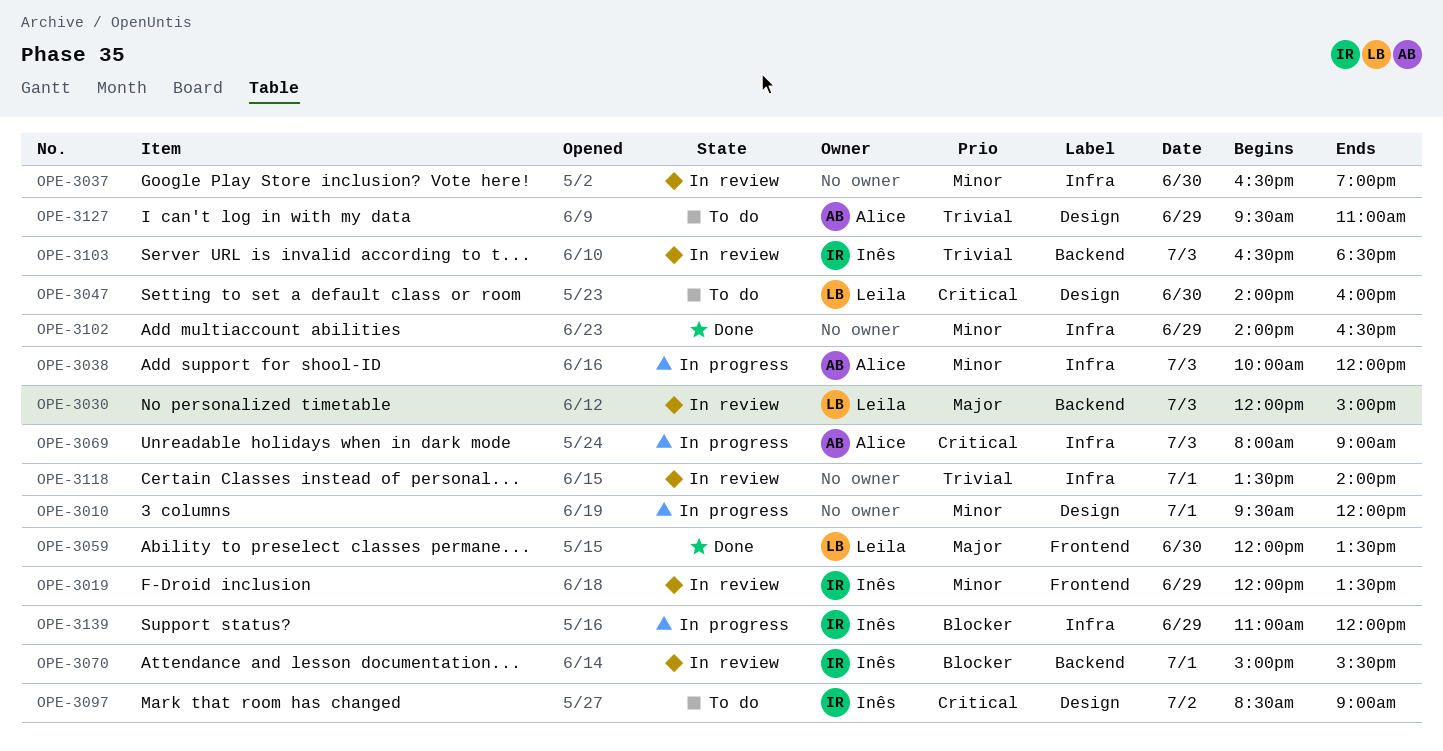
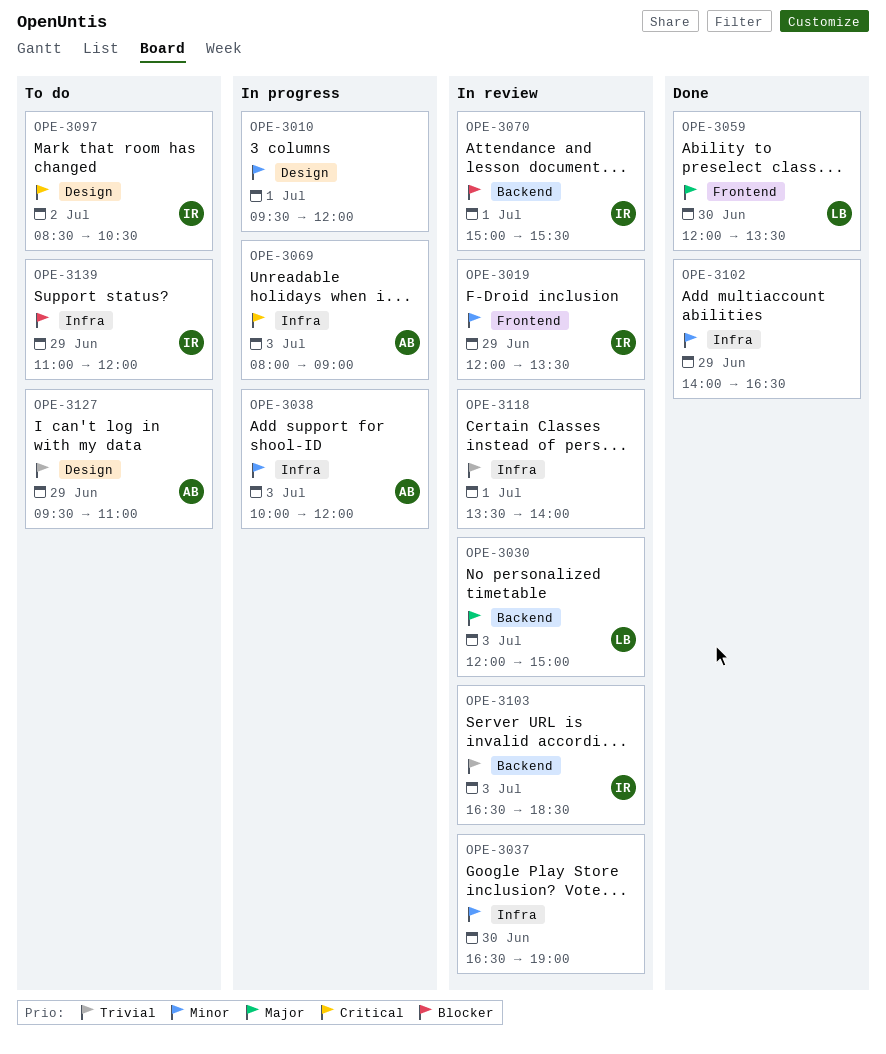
OPE-3047: present -> none
OPE-3097, ends: 09:00 -> 10:30
OPE-3139, status: In progress -> To do

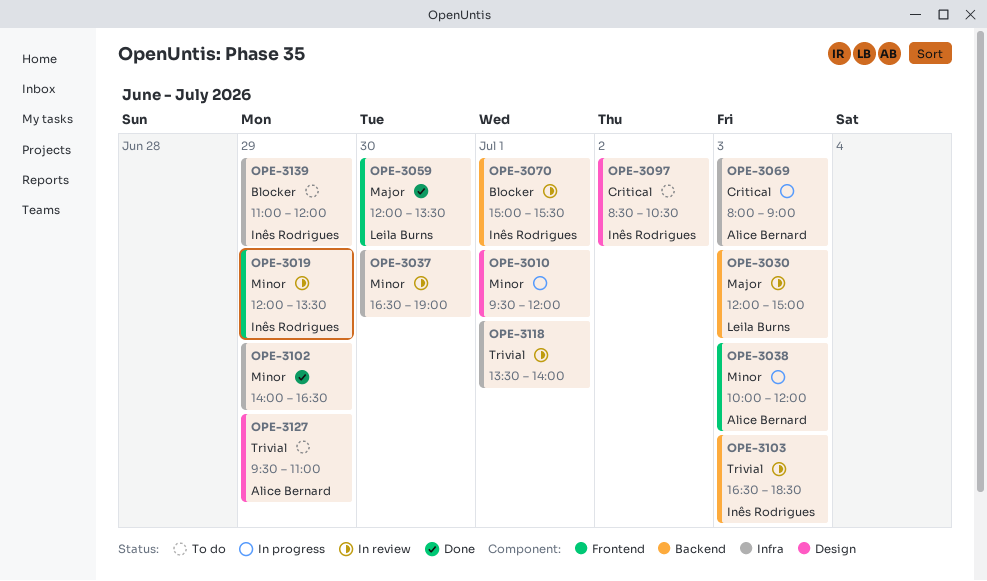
OPE-3038, label: Infra -> Frontend

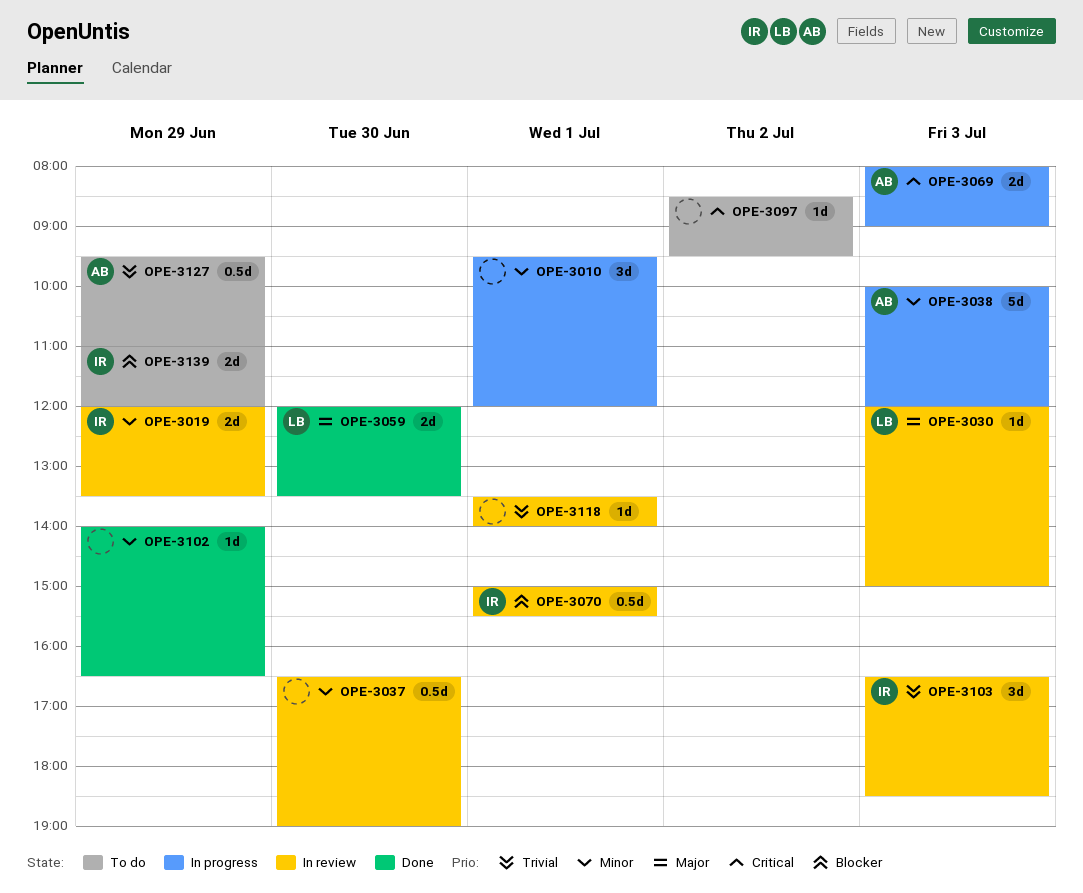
OPE-3097, owner: Inês Rodrigues -> none
OPE-3097, ends: 10:30 -> 09:30

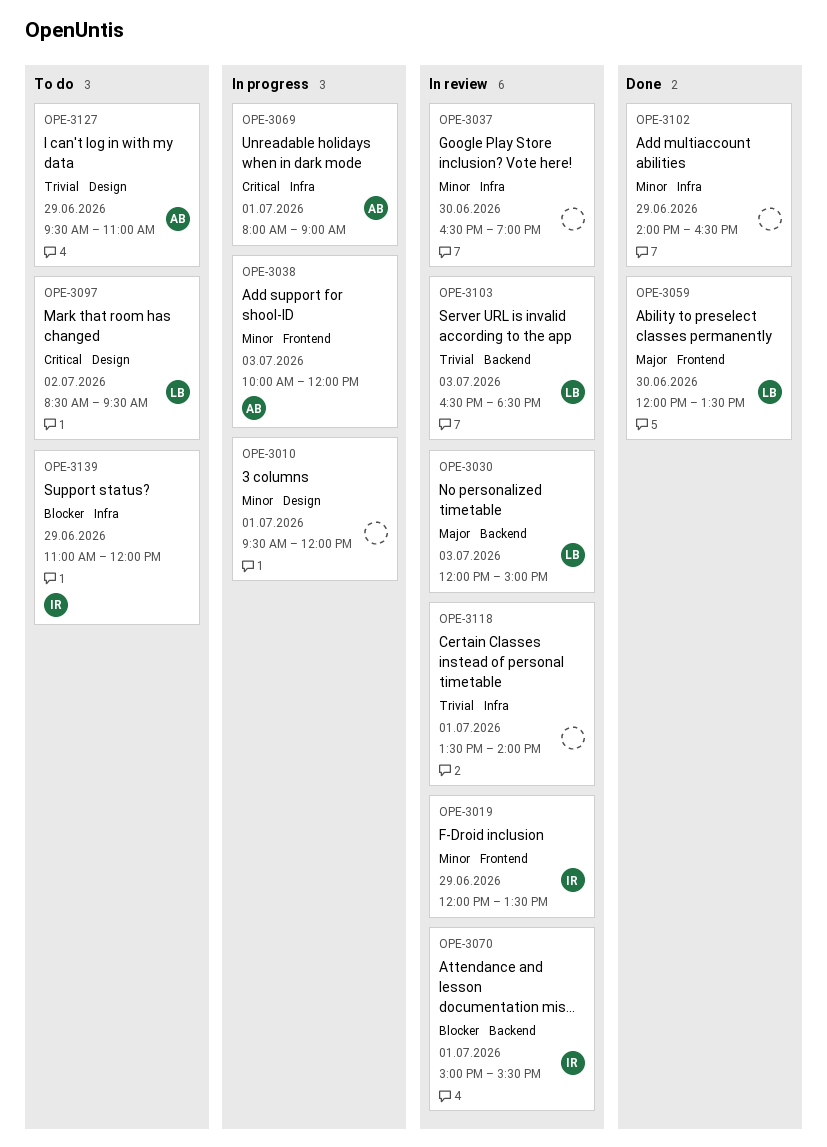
OPE-3069, day: Jul 3 -> Jul 1
OPE-3097, owner: none -> LB
OPE-3103, owner: IR -> LB

